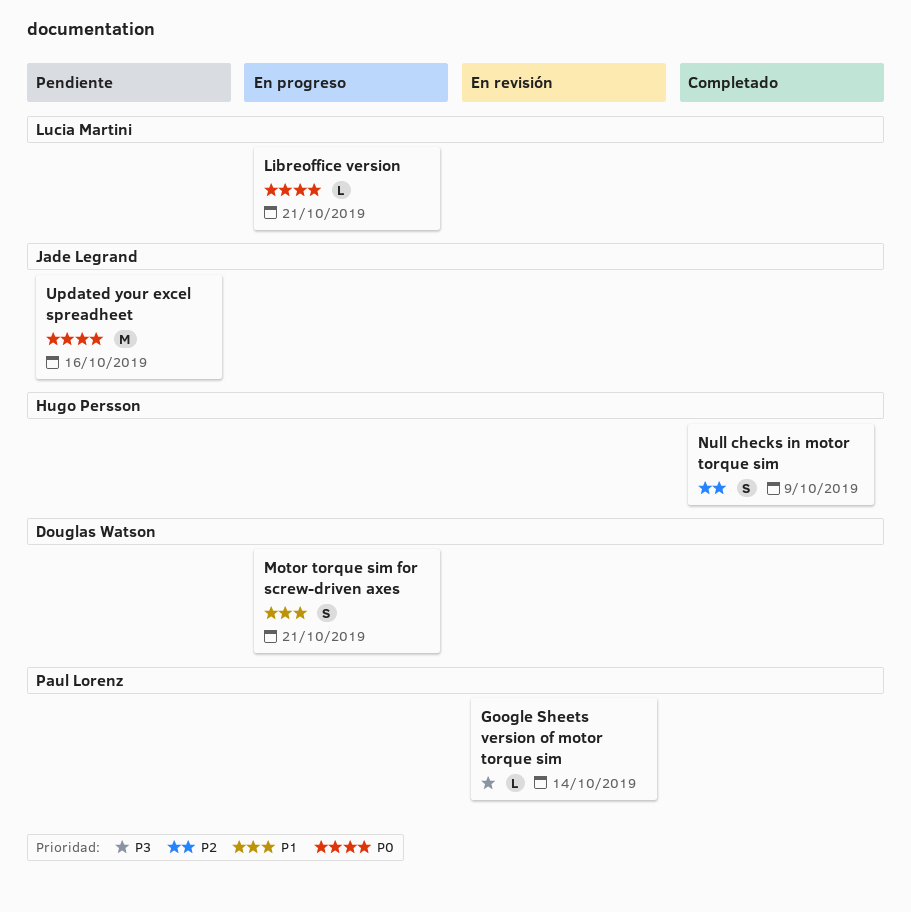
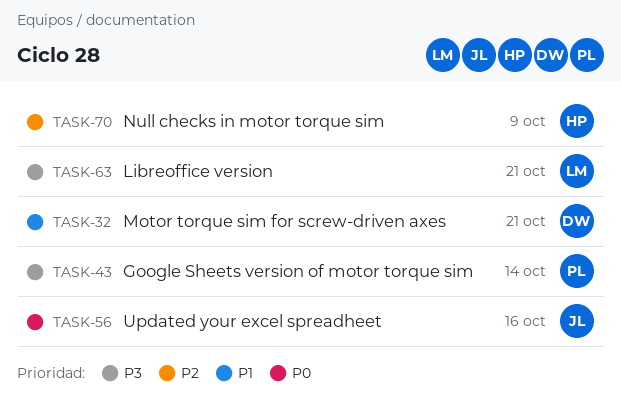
Libreoffice version, priority: P0 -> P3

